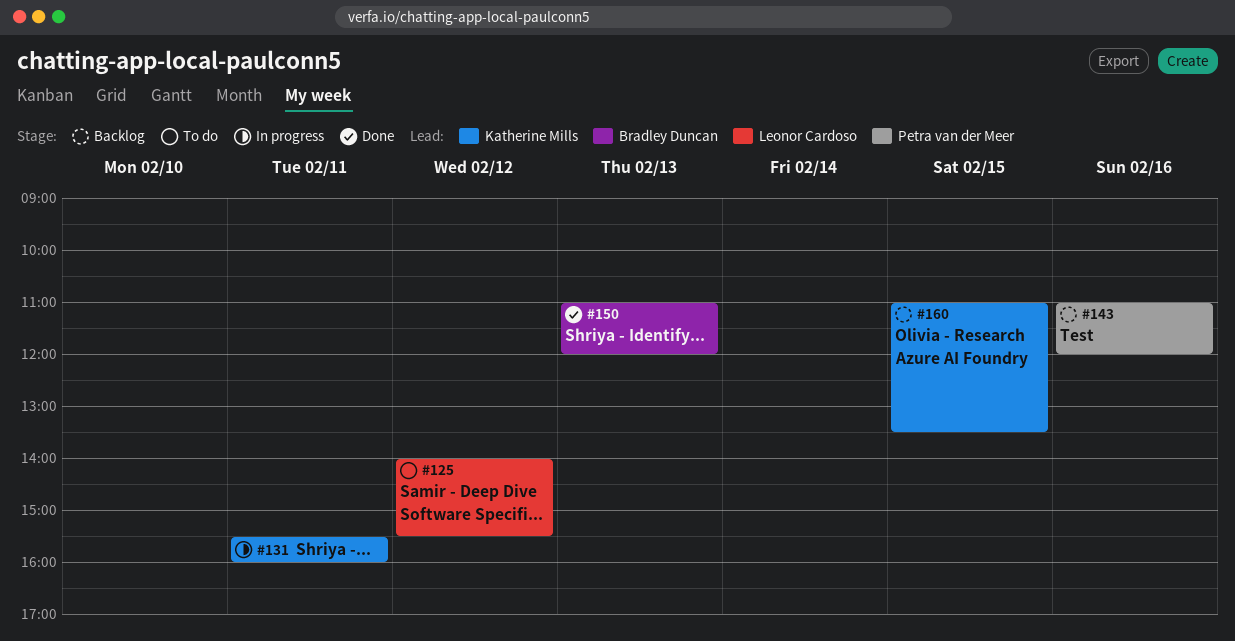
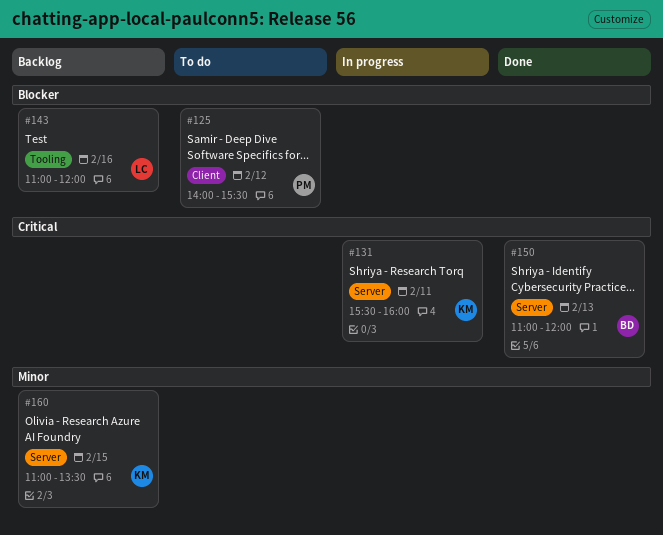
#125, owner: Leonor Cardoso -> Petra van der Meer
#143, owner: Petra van der Meer -> Leonor Cardoso

